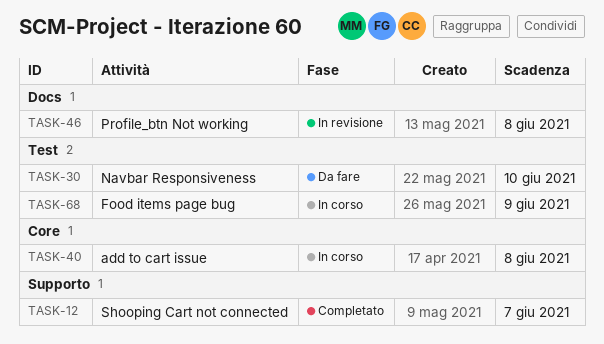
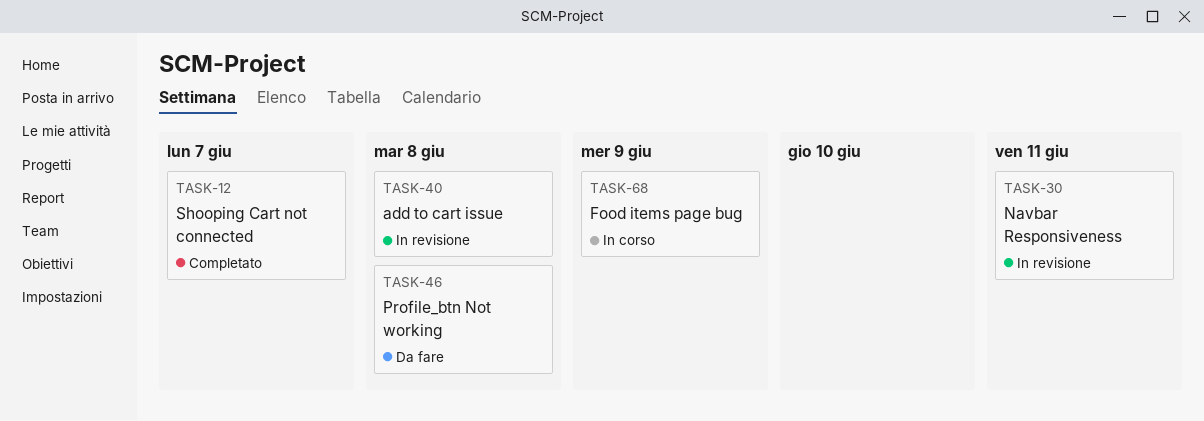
TASK-30, status: Da fare -> In revisione
TASK-30, due: Jun 10 -> Jun 11
TASK-40, status: In corso -> In revisione
TASK-46, status: In revisione -> Da fare

